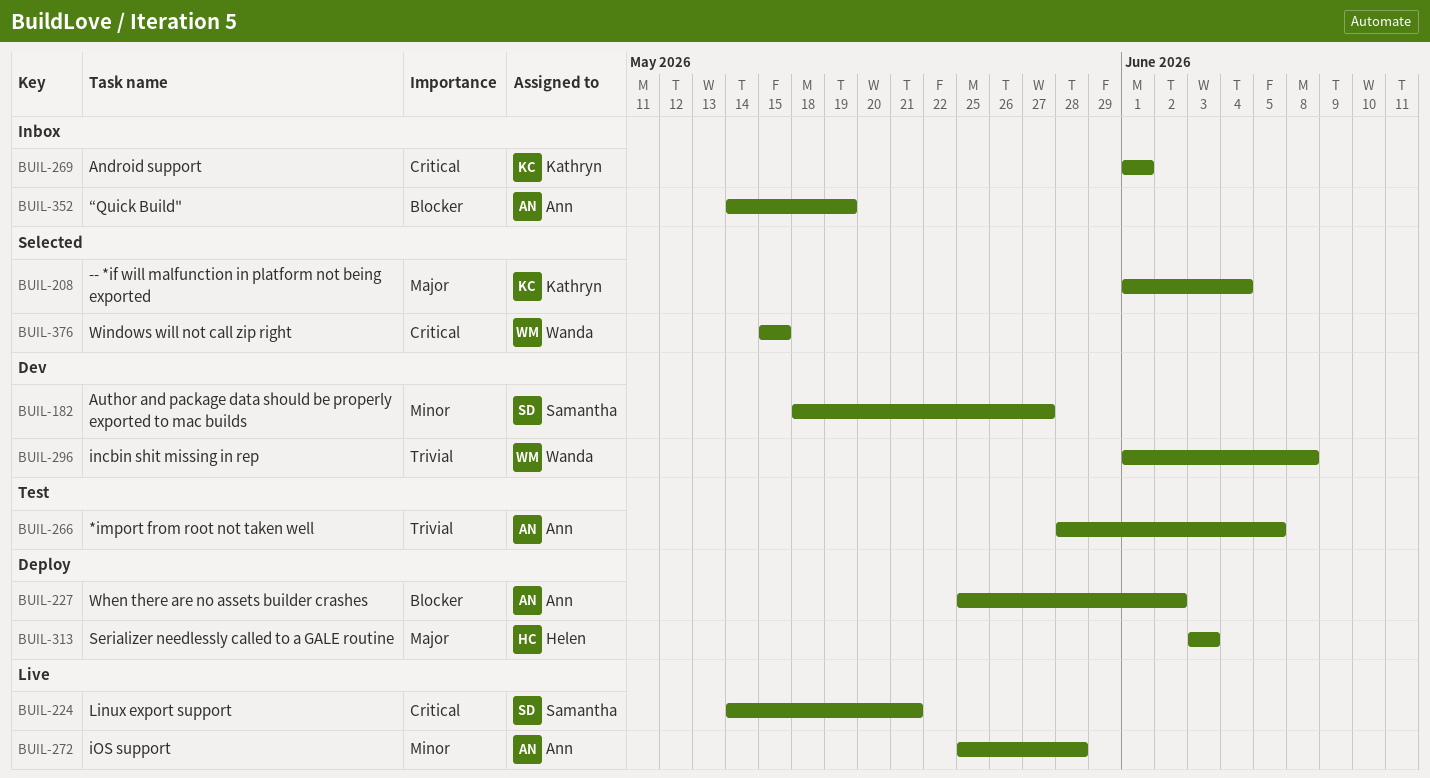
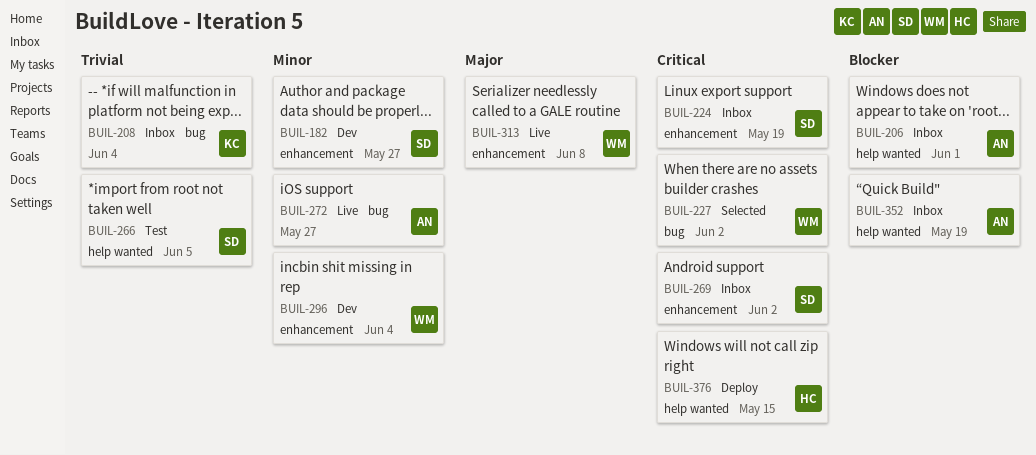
BUIL-206: none -> present
BUIL-208, status: Selected -> Inbox
BUIL-208, priority: Major -> Trivial
BUIL-224, status: Live -> Inbox
BUIL-224, due: May 21 -> May 19
BUIL-227, status: Deploy -> Selected
BUIL-227, owner: Ann -> Wanda
BUIL-227, priority: Blocker -> Critical
BUIL-266, owner: Ann -> Samantha
BUIL-269, owner: Kathryn -> Samantha
BUIL-269, due: Jun 1 -> Jun 2
BUIL-272, due: May 28 -> May 27
BUIL-296, priority: Trivial -> Minor
BUIL-296, due: Jun 8 -> Jun 4
BUIL-313, status: Deploy -> Live
BUIL-313, owner: Helen -> Wanda
BUIL-313, due: Jun 3 -> Jun 8
BUIL-376, status: Selected -> Deploy
BUIL-376, owner: Wanda -> Helen

